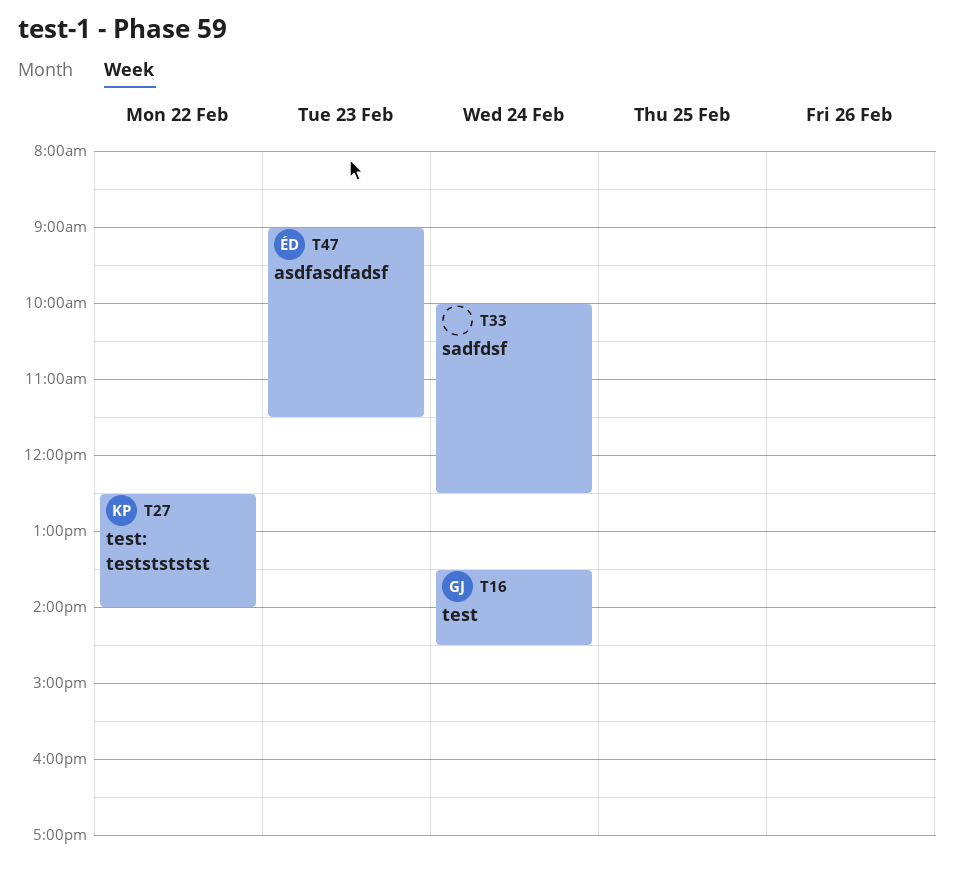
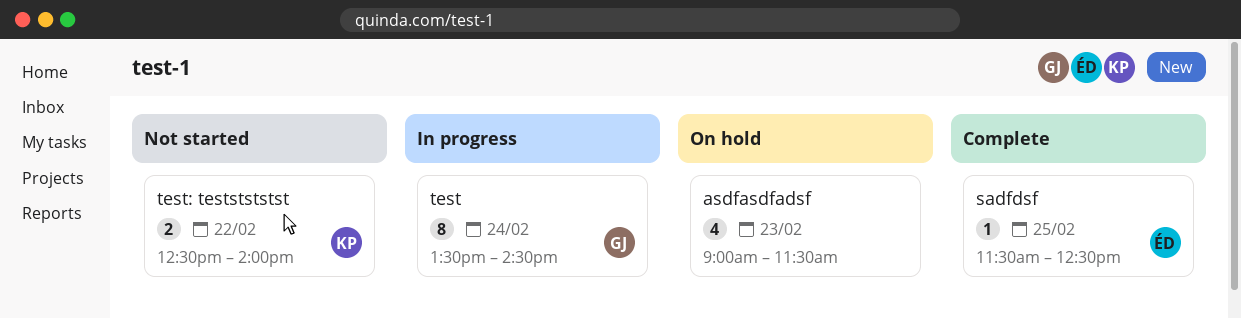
asdfasdfadsf, owner: ÉD -> none
sadfdsf, owner: none -> ÉD
sadfdsf, day: Feb 24 -> Feb 25
sadfdsf, begins: 10:00 -> 11:30

